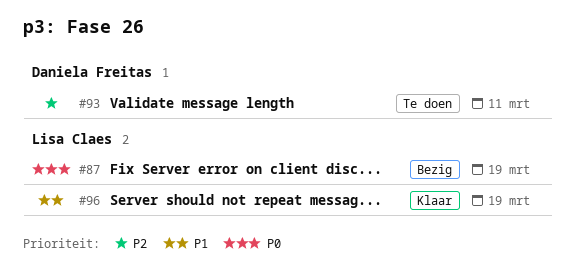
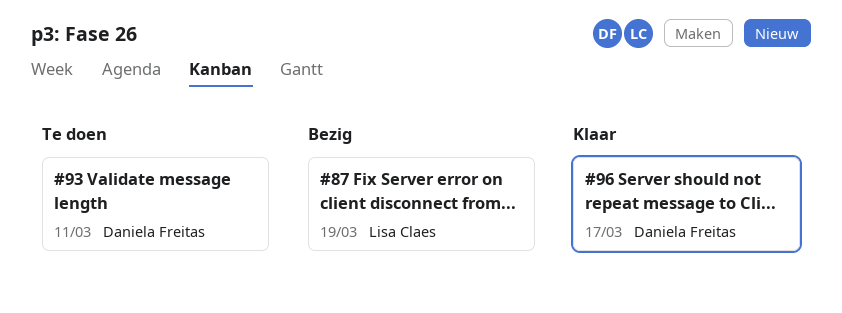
#96, owner: Lisa Claes -> Daniela Freitas
#96, due: Mar 19 -> Mar 17

